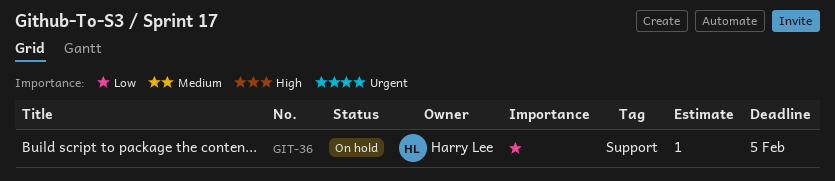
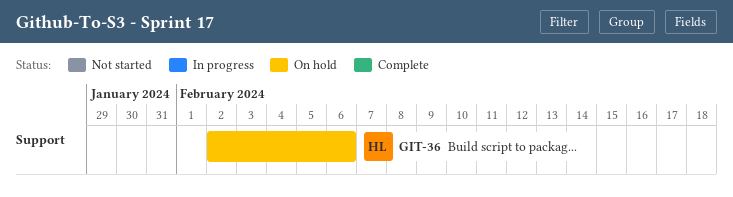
GIT-36, due: Feb 5 -> Feb 6

